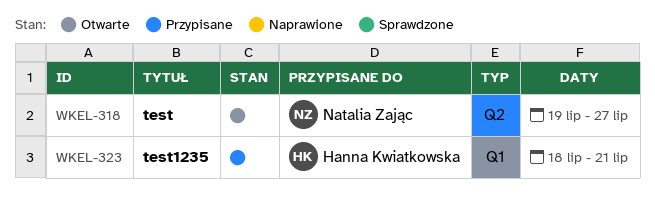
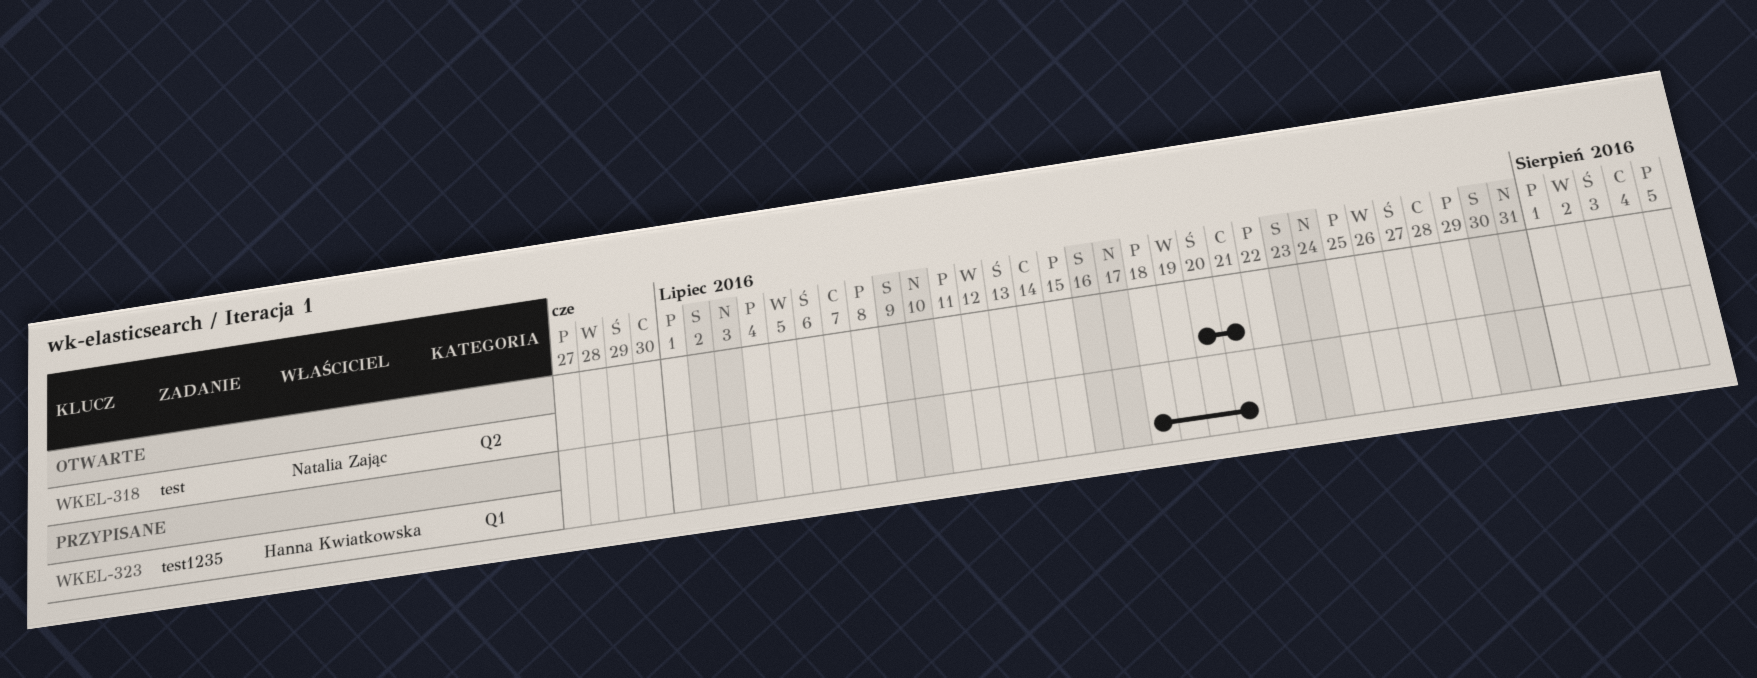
WKEL-318, start: Jul 19 -> Jul 20
WKEL-318, due: Jul 27 -> Jul 21

